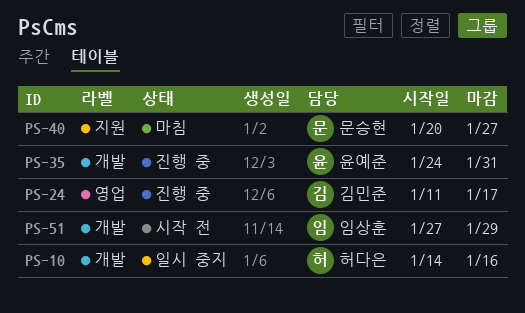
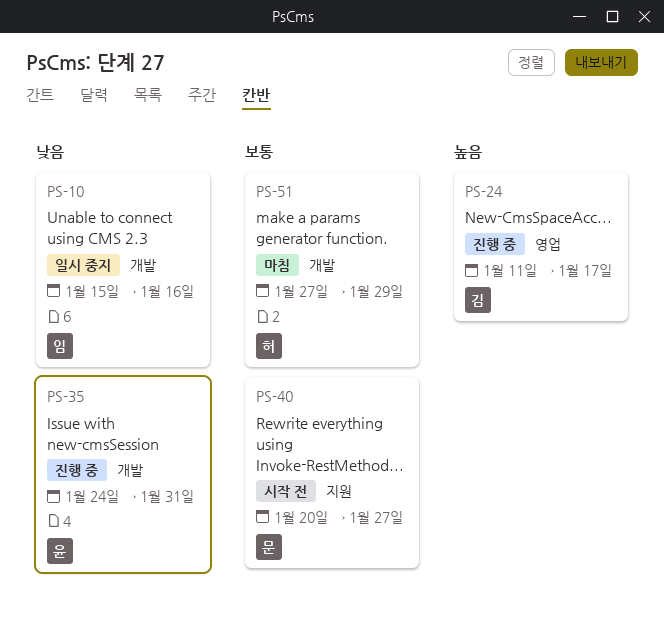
PS-10, owner: 허다은 -> 임상훈
PS-10, start: Jan 14 -> Jan 15
PS-40, status: 마침 -> 시작 전
PS-51, status: 시작 전 -> 마침
PS-51, owner: 임상훈 -> 허다은

